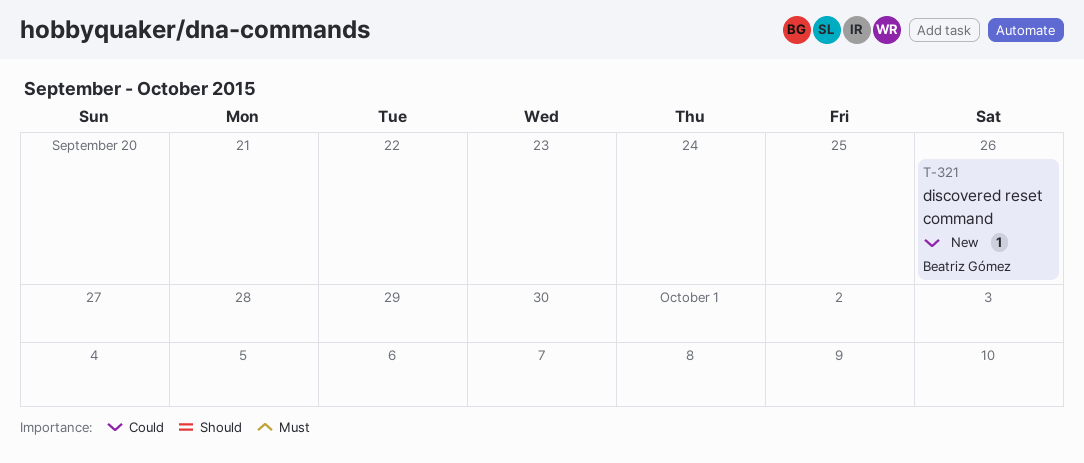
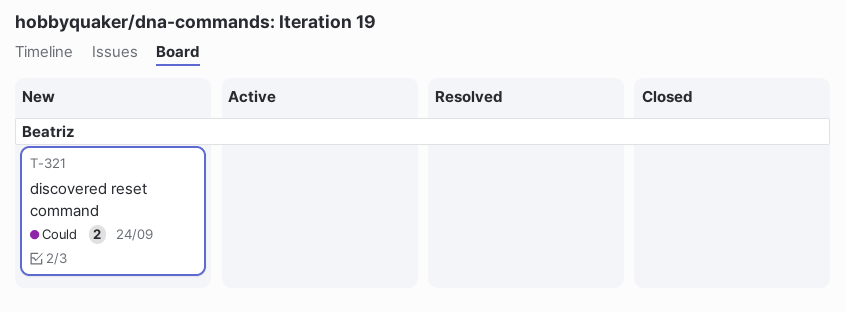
T-321, estimate: 1 -> 2
T-321, due: Sep 26 -> Sep 24

